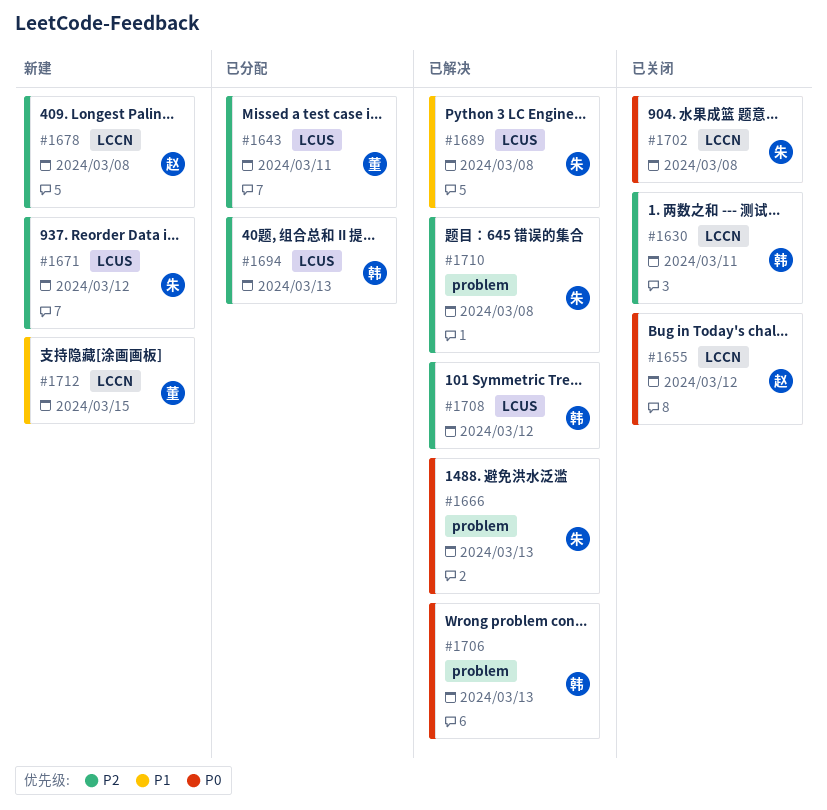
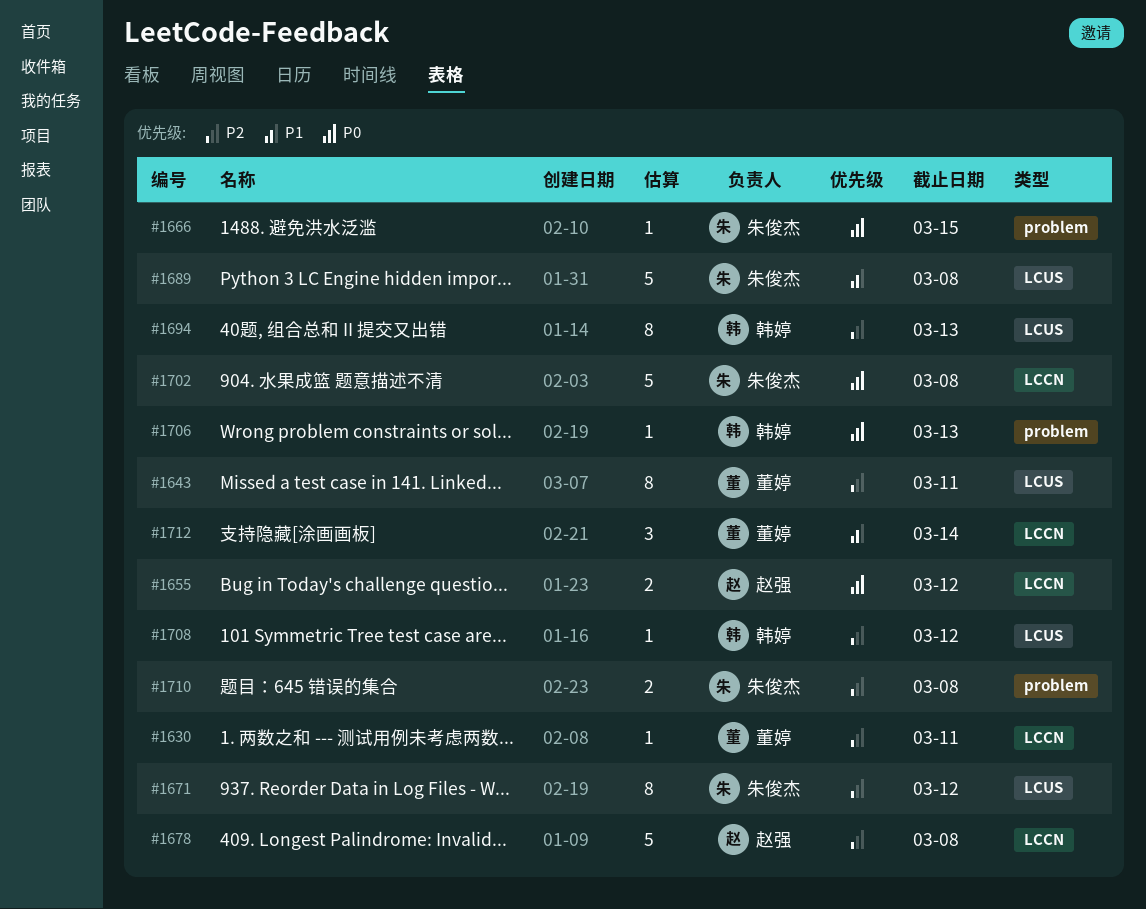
#1630, owner: 韩婷 -> 董婷
#1666, due: Mar 13 -> Mar 15
#1712, due: Mar 15 -> Mar 14

